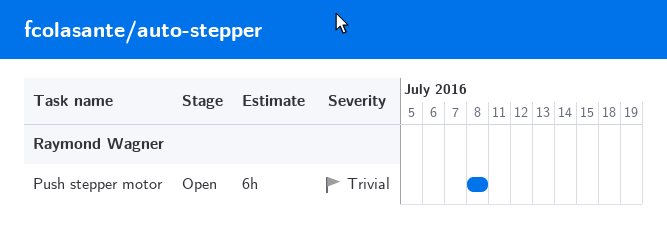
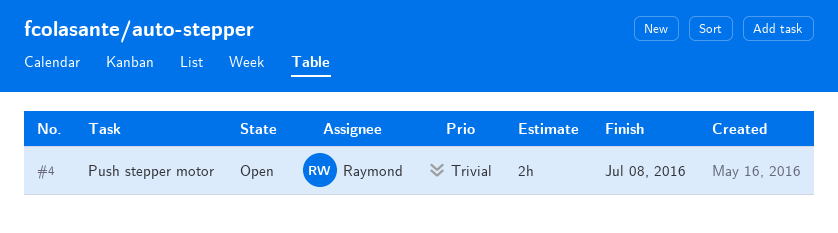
Push stepper motor, estimate: 6h -> 2h

